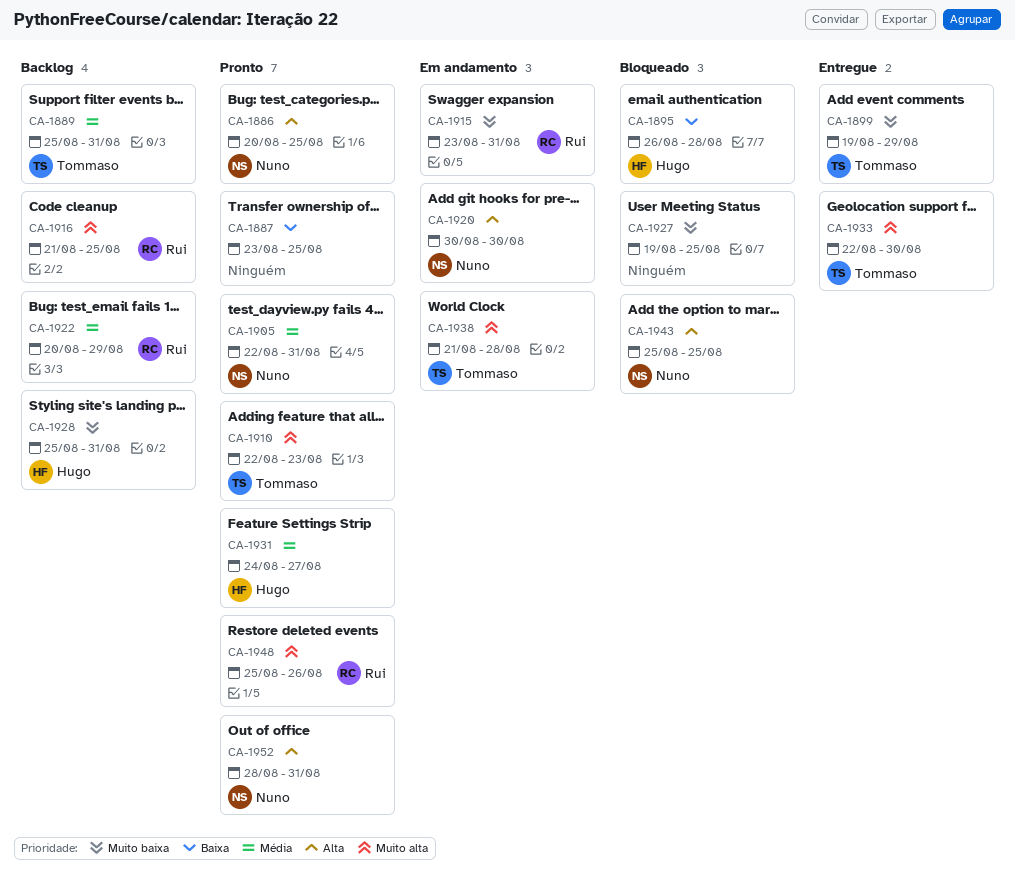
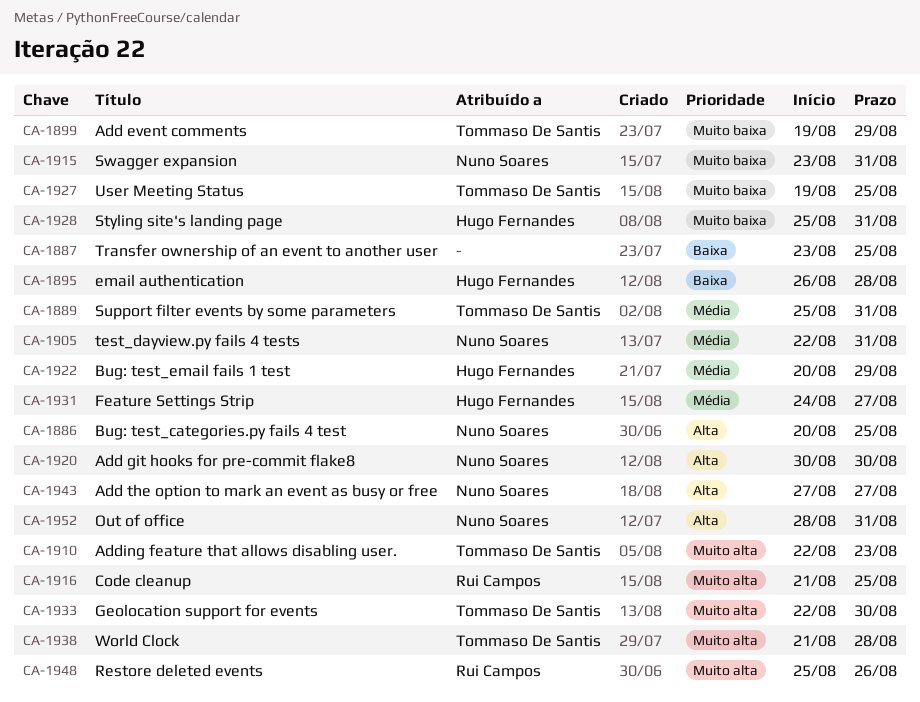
CA-1915, owner: Rui Campos -> Nuno Soares
CA-1922, owner: Rui Campos -> Hugo Fernandes
CA-1927, owner: none -> Tommaso De Santis
CA-1943, start: Aug 25 -> Aug 27
CA-1943, due: Aug 25 -> Aug 27

